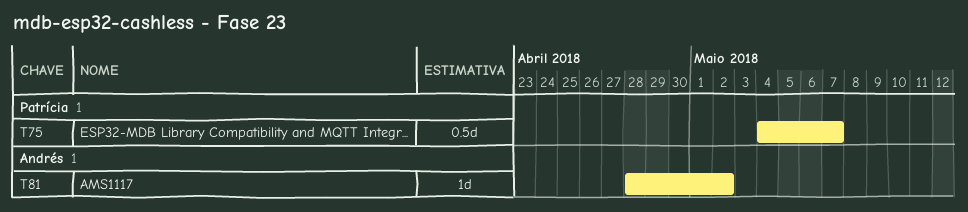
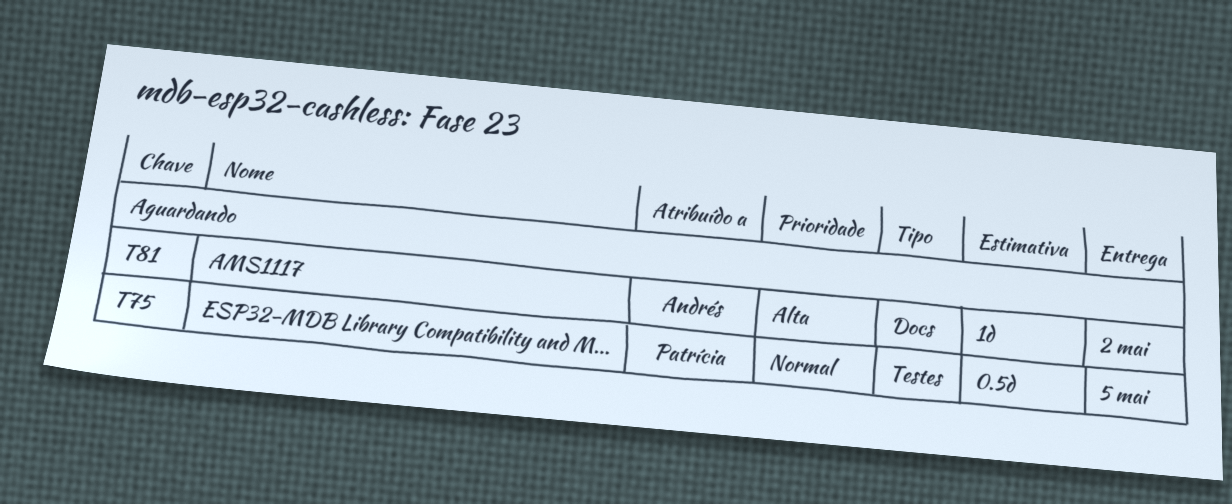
T75, due: May 7 -> May 5

